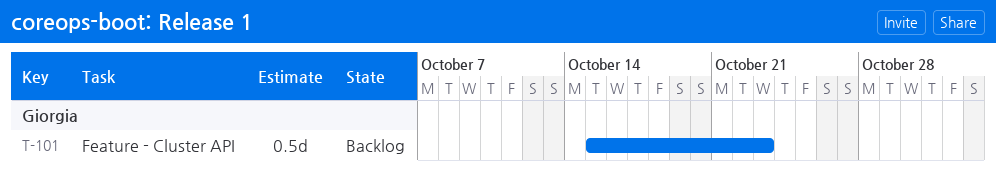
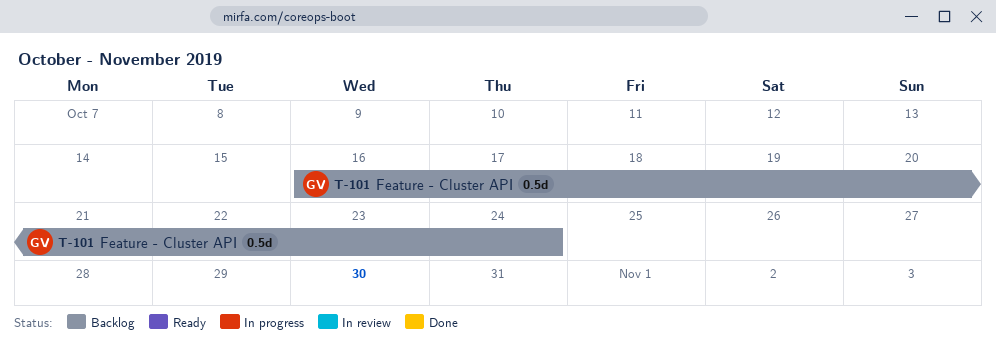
T-101, start: Oct 15 -> Oct 16
T-101, due: Oct 23 -> Oct 24

